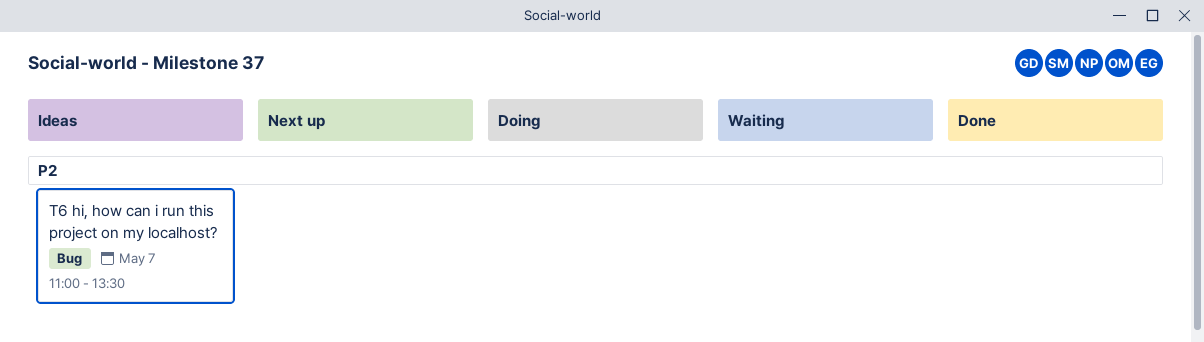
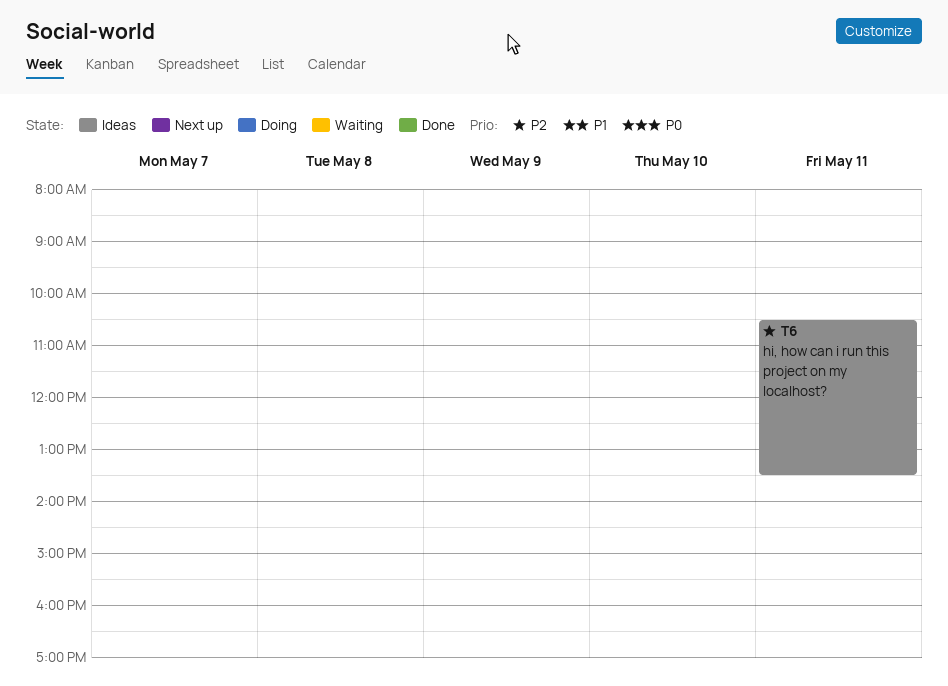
T6, day: May 7 -> May 11
T6, begins: 11:00 -> 10:30

